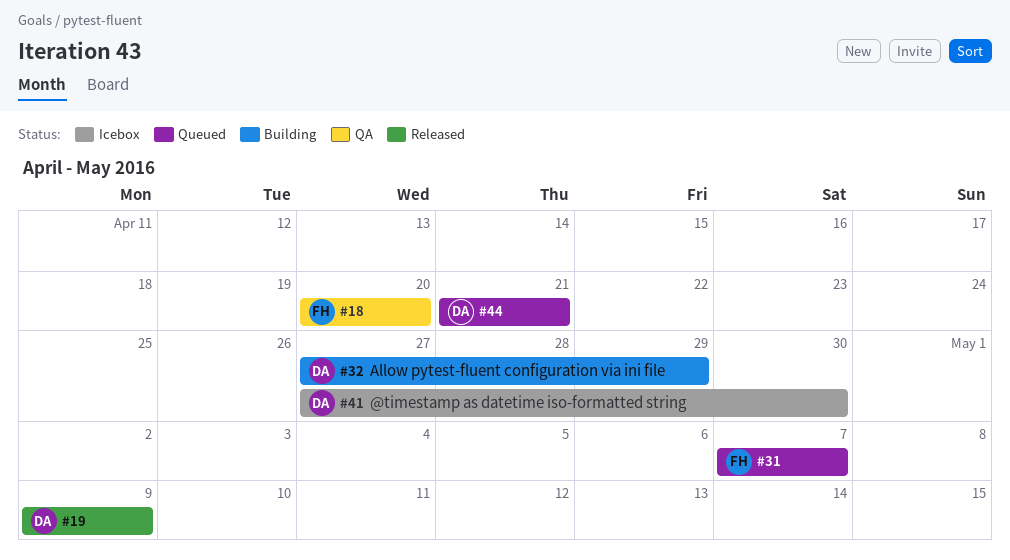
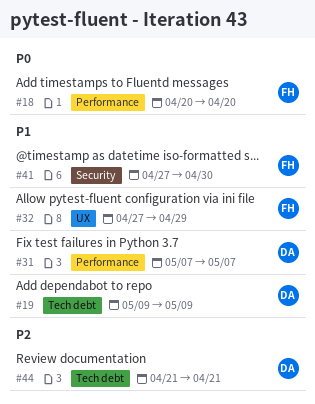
#31, owner: FH -> DA
#32, owner: DA -> FH
#41, owner: DA -> FH

